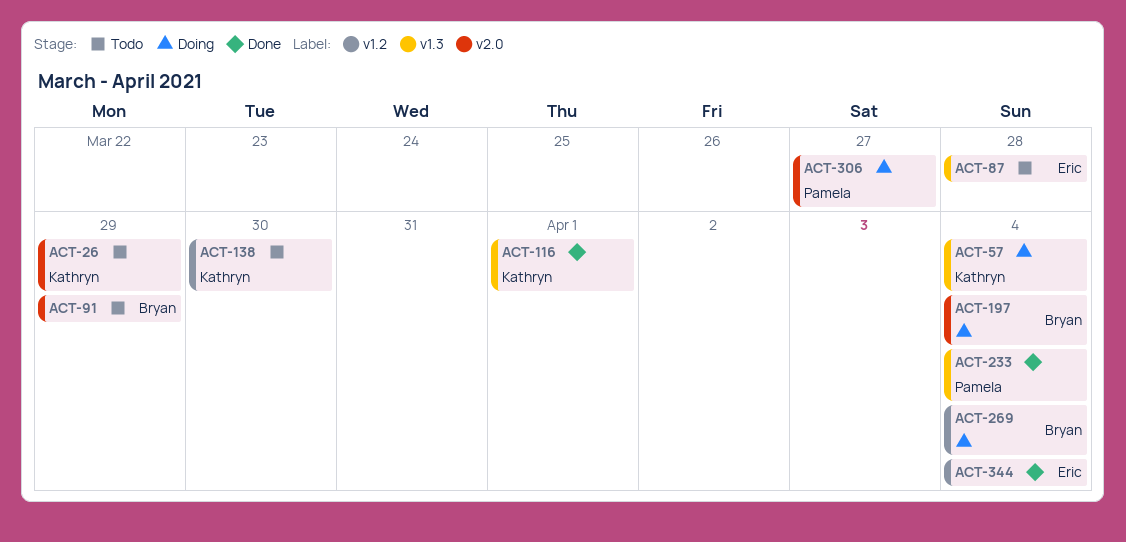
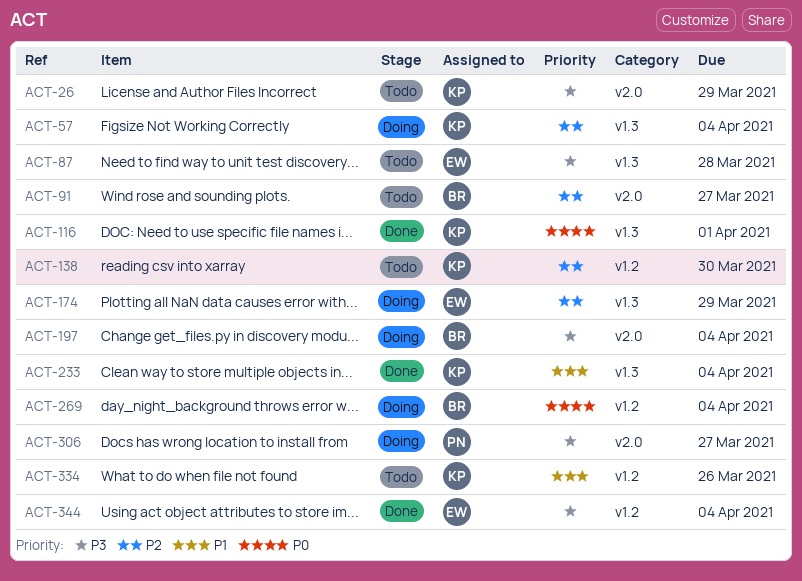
ACT-91, due: Mar 29 -> Mar 27
ACT-174: none -> present
ACT-233, owner: Pamela -> Kathryn
ACT-334: none -> present

